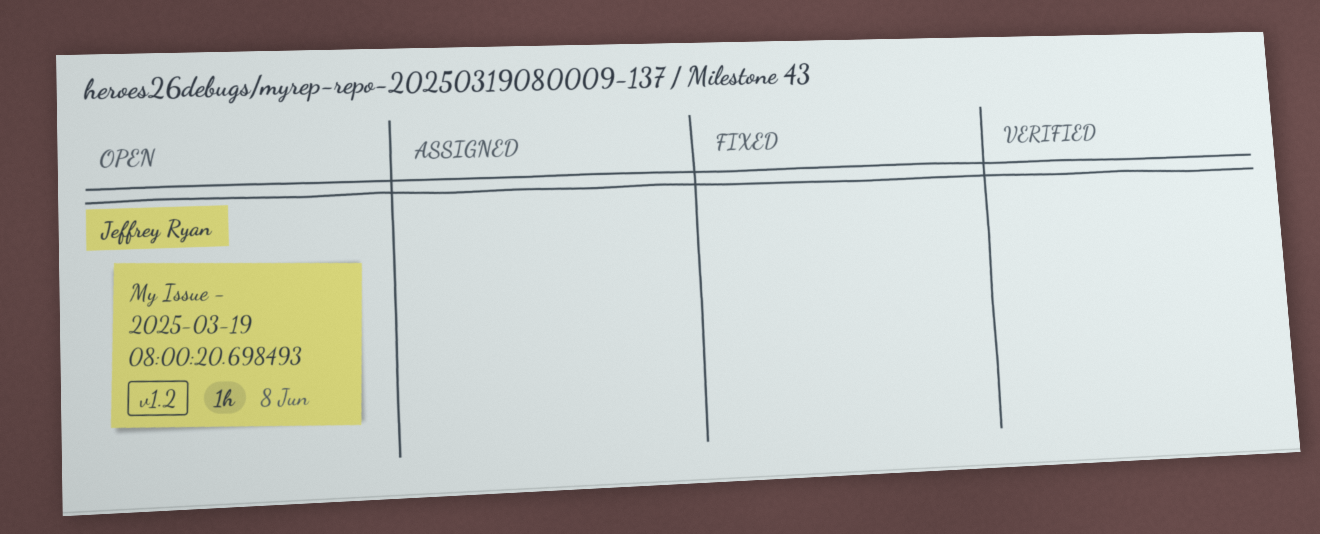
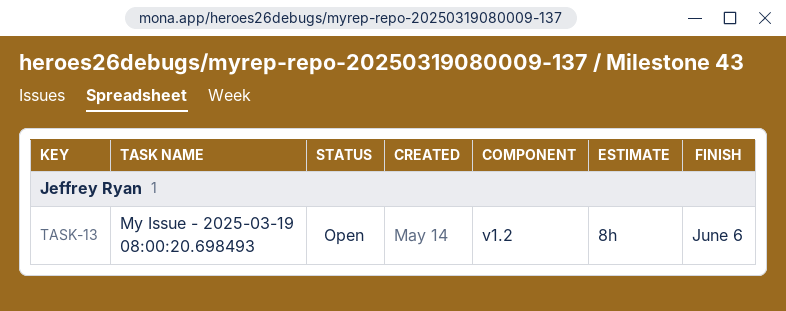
My Issue - 2025-03-19 08:00:20.698493, estimate: 1h -> 8h
My Issue - 2025-03-19 08:00:20.698493, due: Jun 8 -> Jun 6

